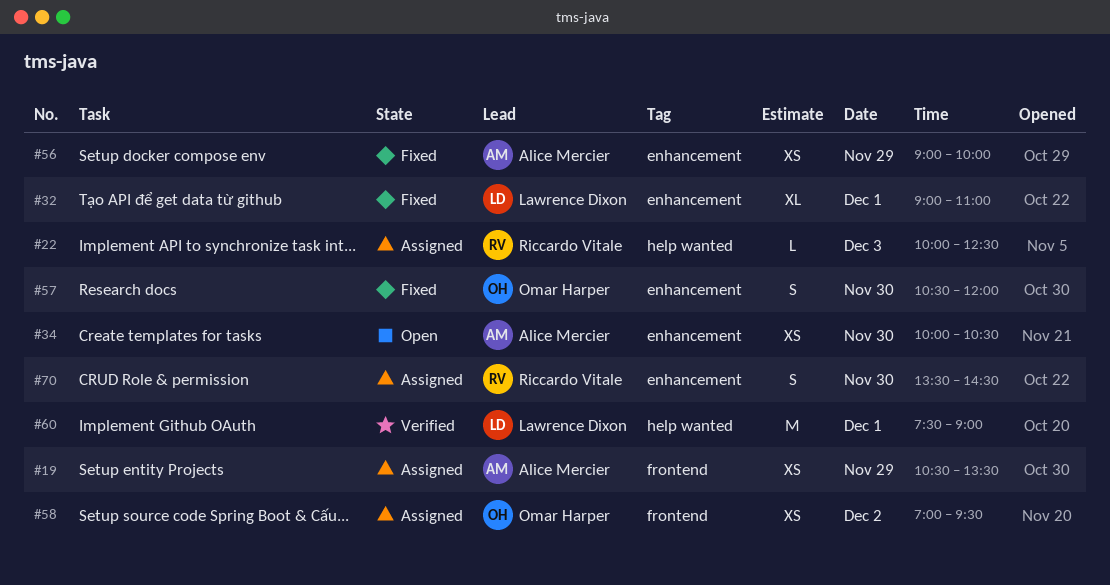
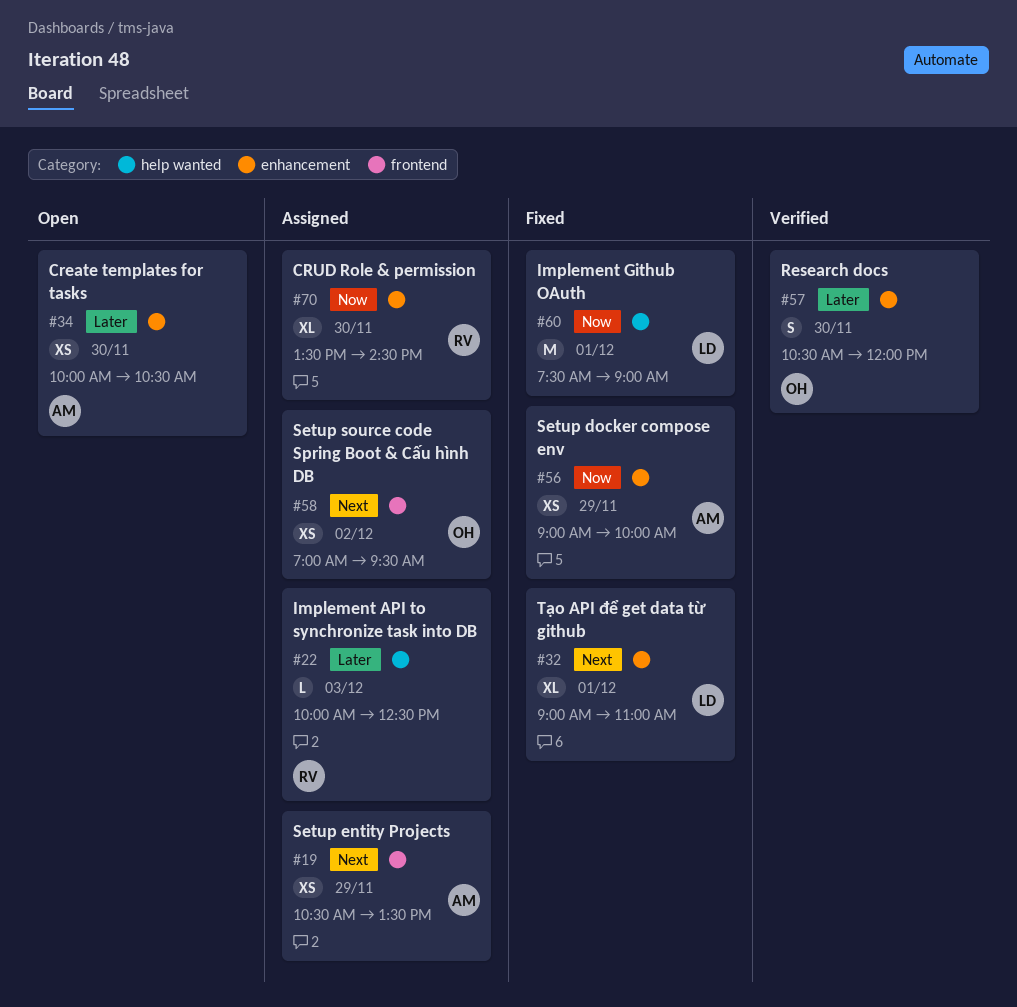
#57, status: Fixed -> Verified
#60, status: Verified -> Fixed
#70, estimate: S -> XL

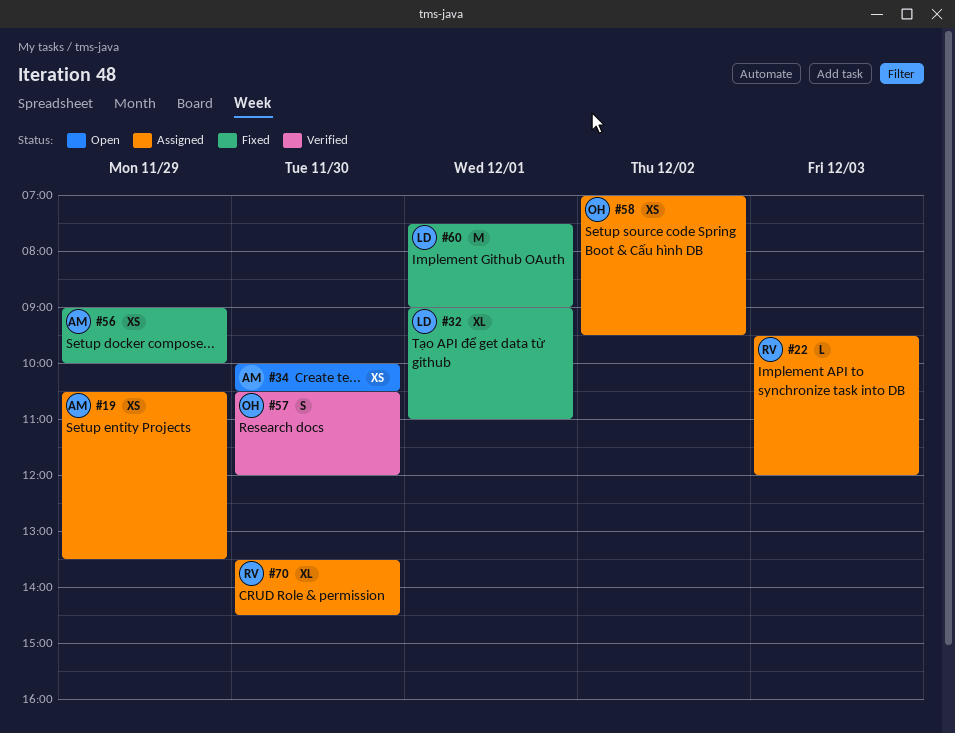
#22, begins: 10:00 -> 09:30
#22, ends: 12:30 -> 12:00

